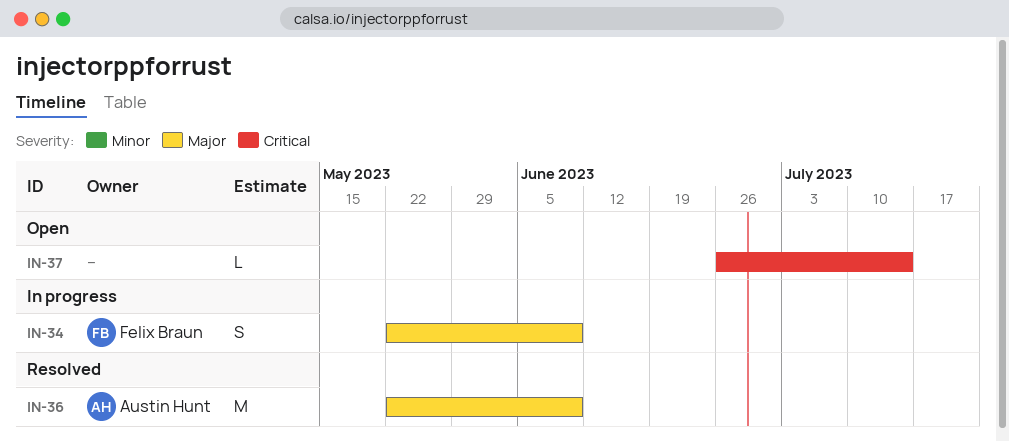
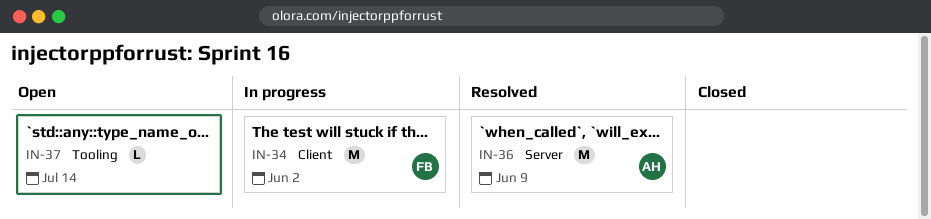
IN-34, estimate: S -> M
IN-34, due: Jun 9 -> Jun 2

